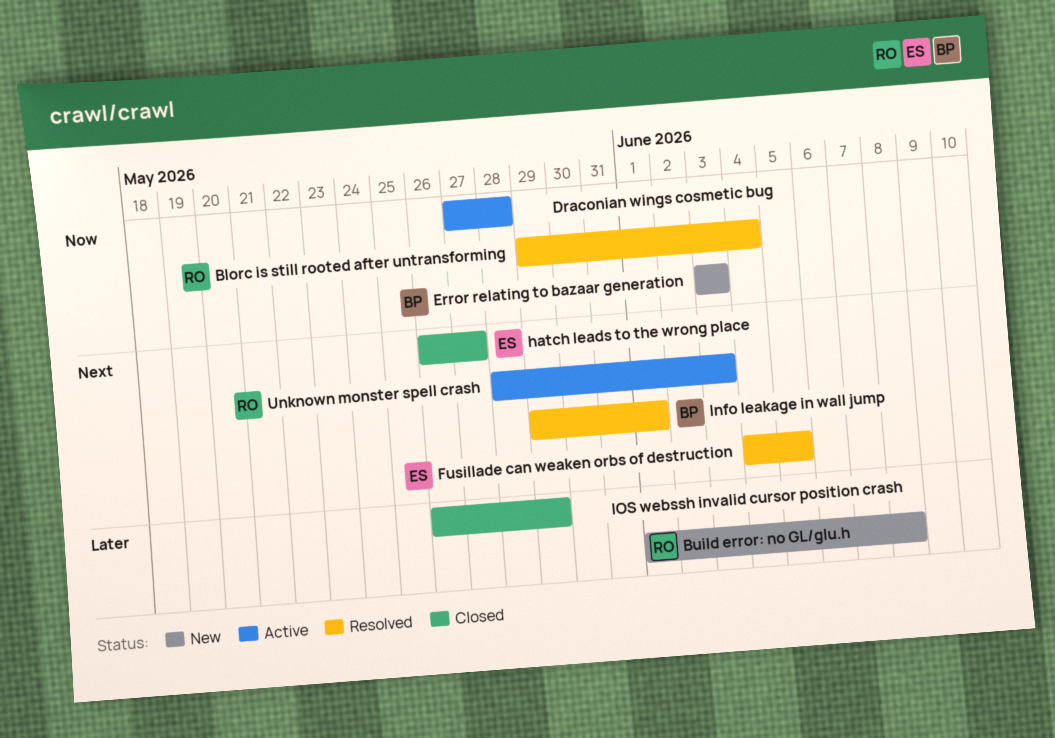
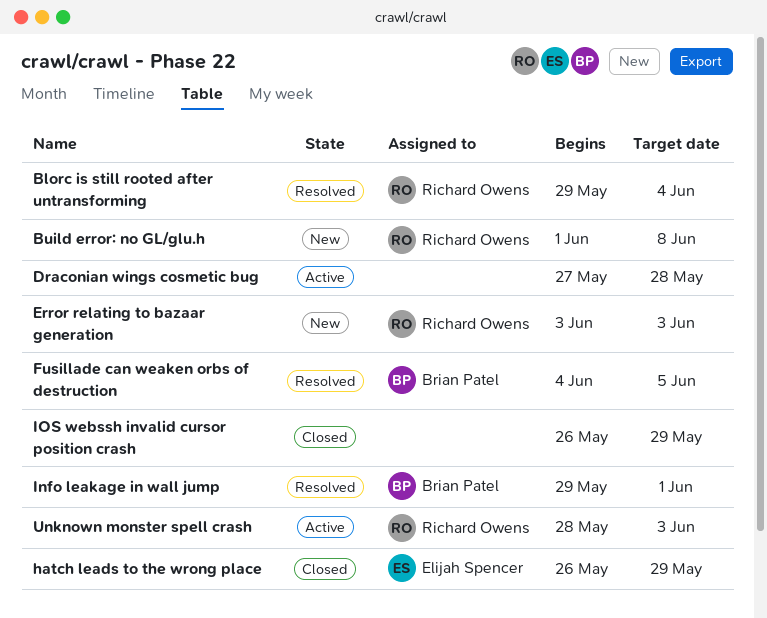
Error relating to bazaar generation, owner: Brian Patel -> Richard Owens
Fusillade can weaken orbs of destruction, owner: Elijah Spencer -> Brian Patel
hatch leads to the wrong place, due: May 27 -> May 29

